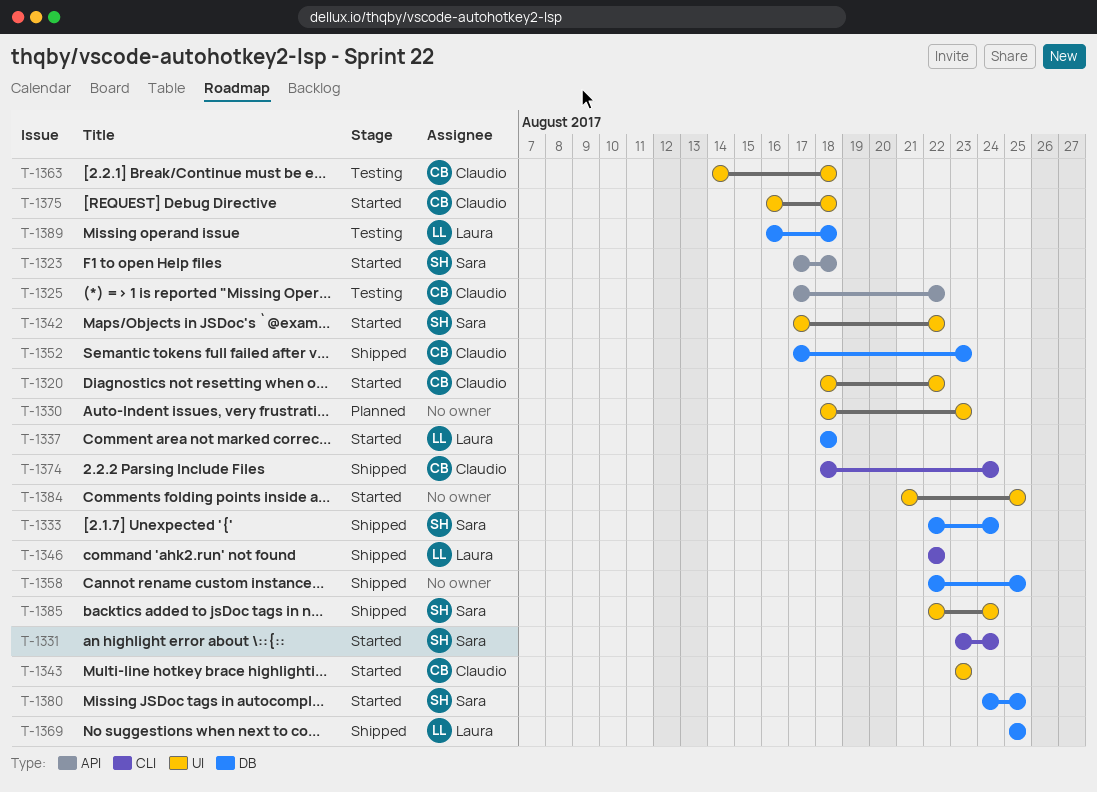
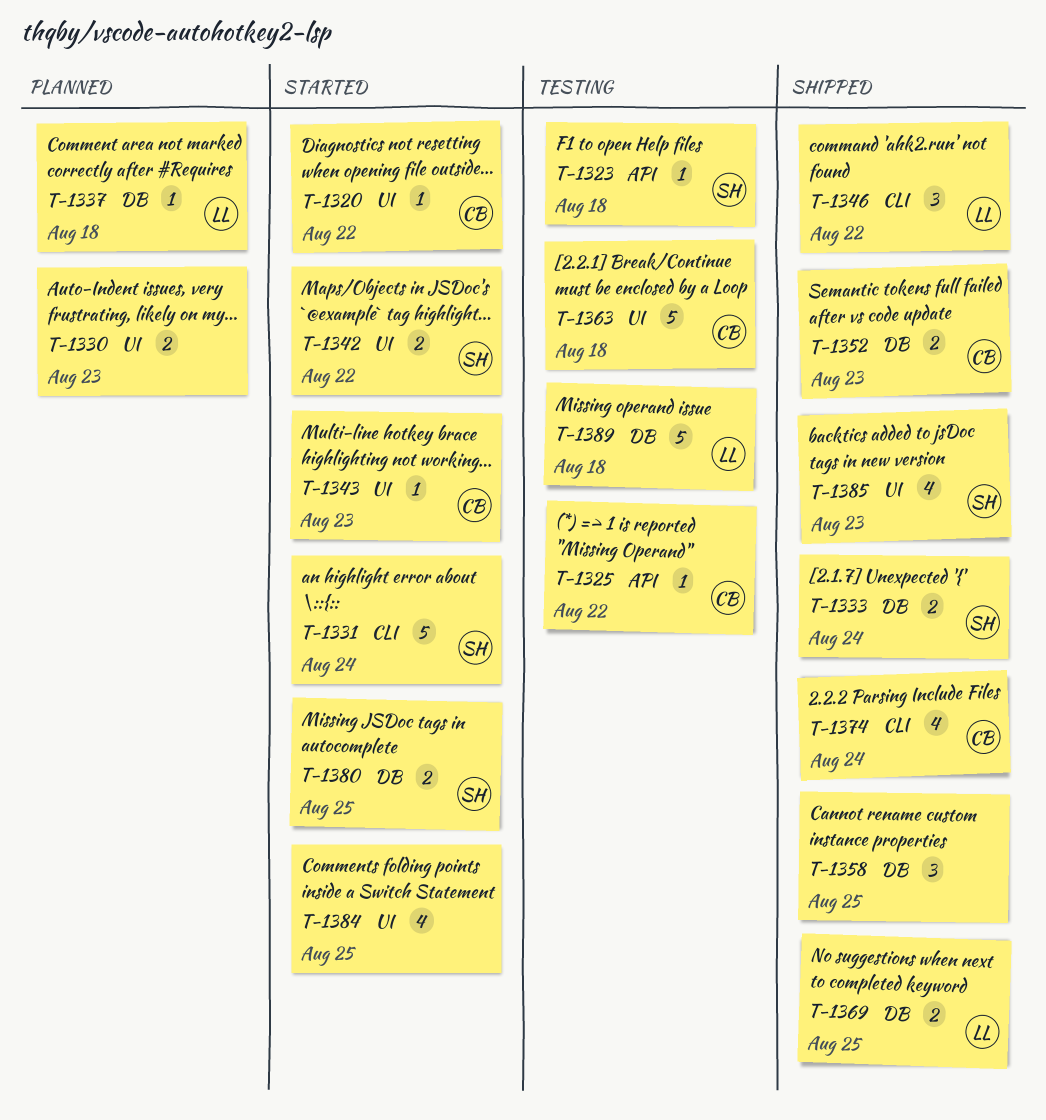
T-1323, status: Started -> Testing
T-1337, status: Started -> Planned
T-1375: present -> none
T-1385, due: Aug 24 -> Aug 23

